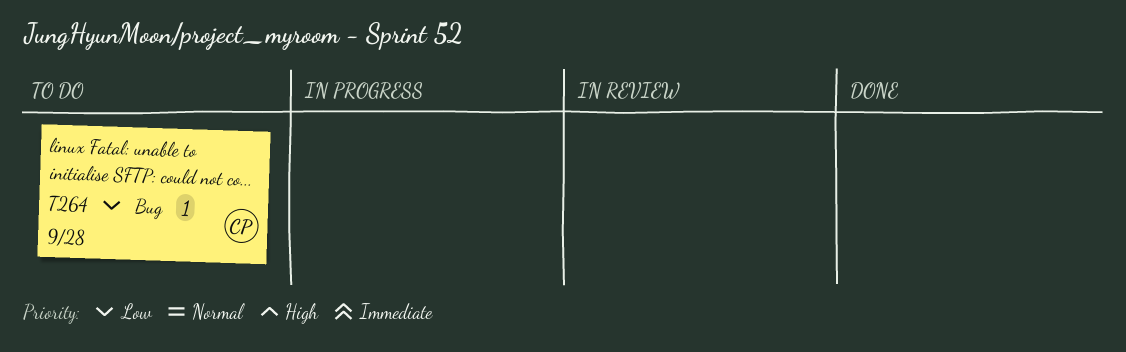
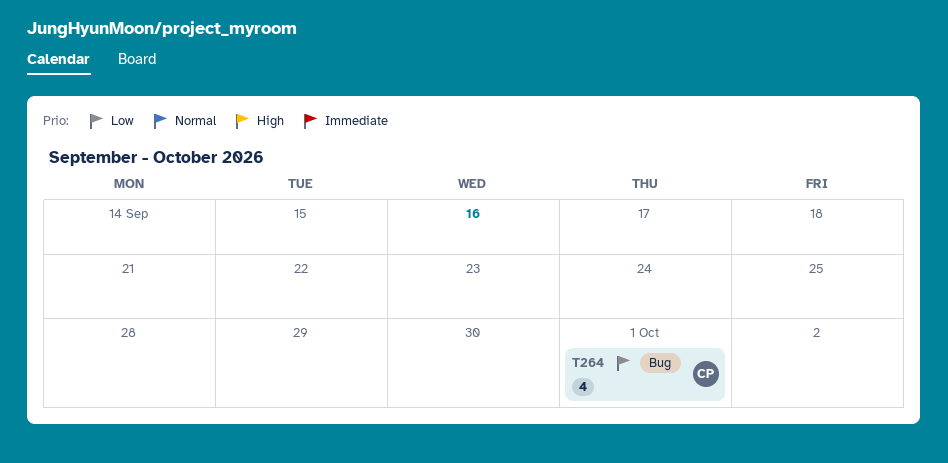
T264, estimate: 1 -> 4
T264, due: Sep 28 -> Oct 1

